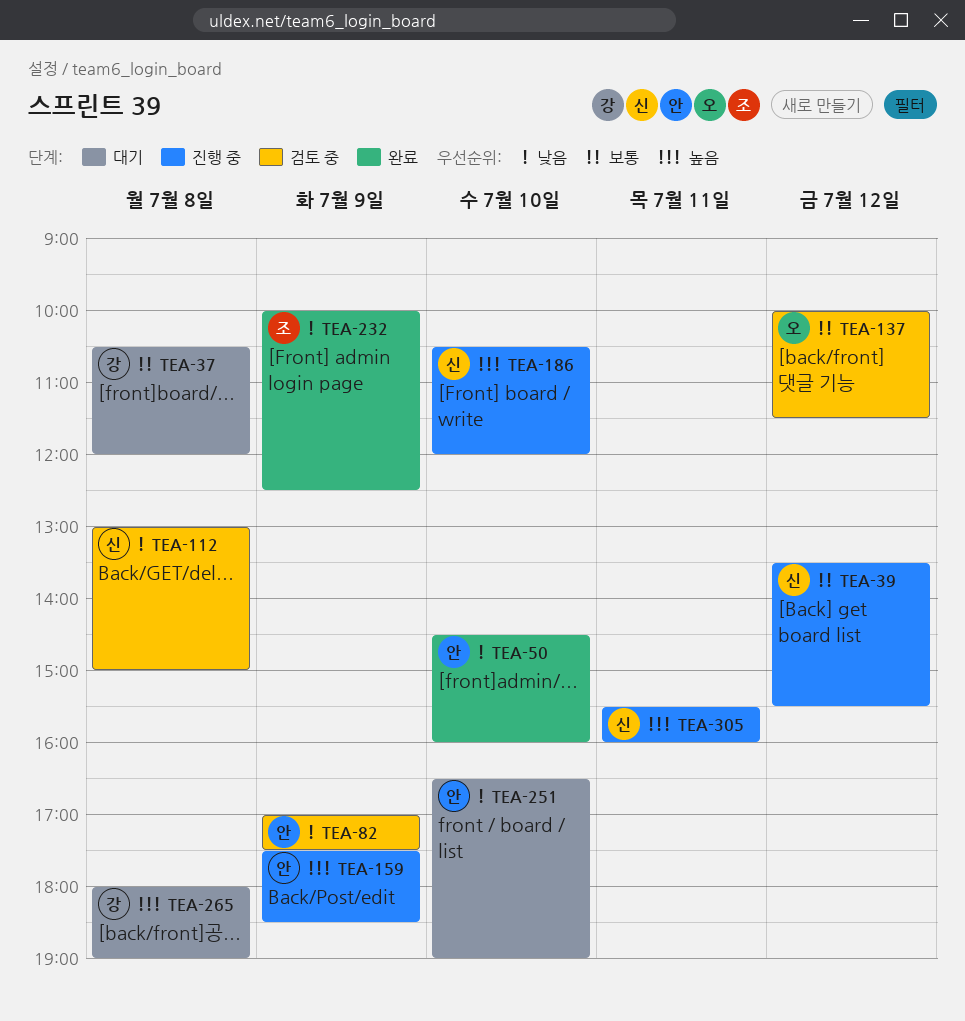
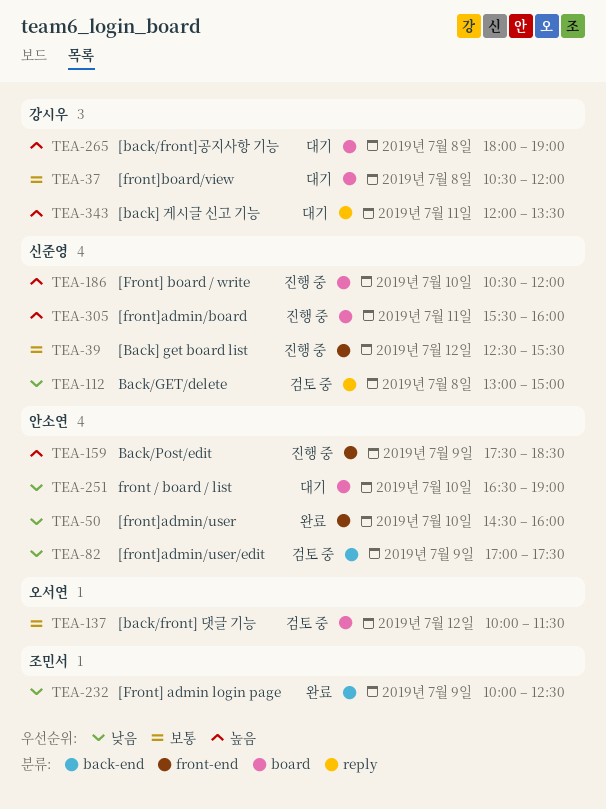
TEA-39, begins: 13:30 -> 12:30
TEA-343: none -> present

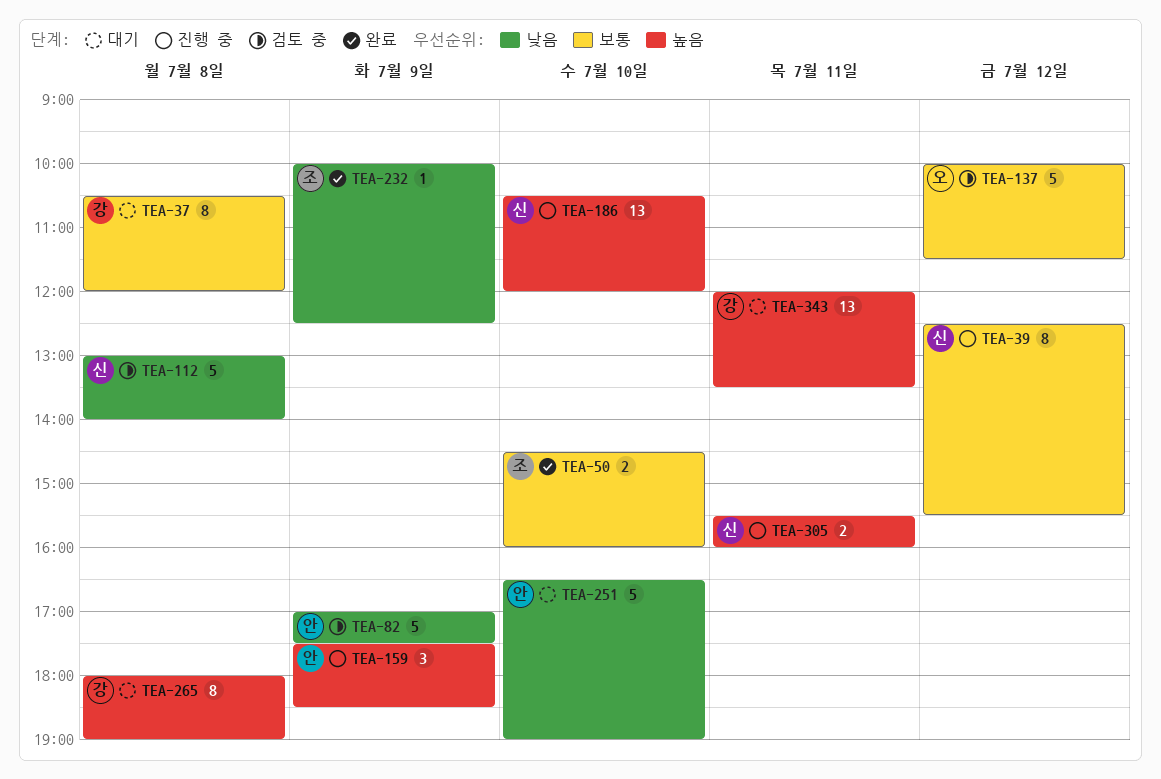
TEA-50, owner: 안소연 -> 조민서
TEA-50, priority: 낮음 -> 보통
TEA-112, ends: 15:00 -> 14:00

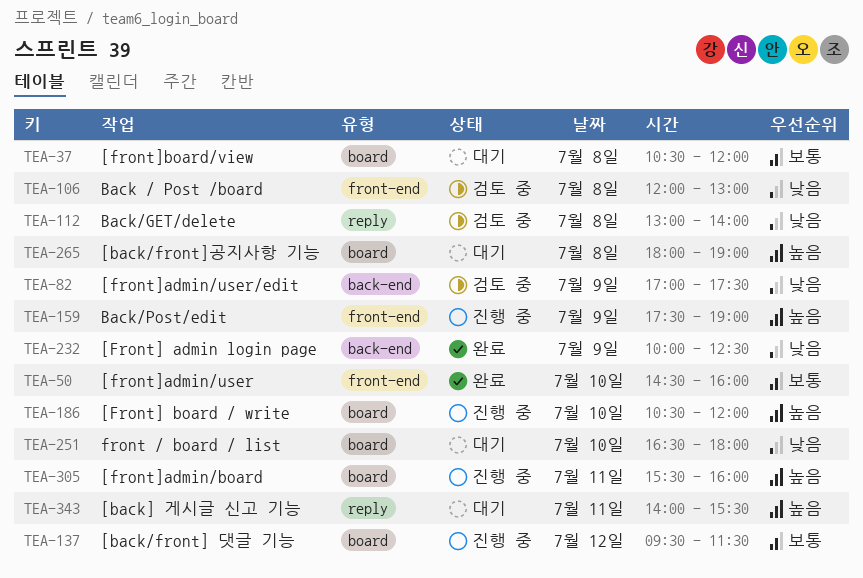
TEA-39: present -> none
TEA-106: none -> present
TEA-137, status: 검토 중 -> 진행 중
TEA-137, begins: 10:00 -> 09:30
TEA-159, ends: 18:30 -> 19:00
TEA-251, ends: 19:00 -> 18:00
TEA-343, begins: 12:00 -> 14:00
TEA-343, ends: 13:30 -> 15:30

